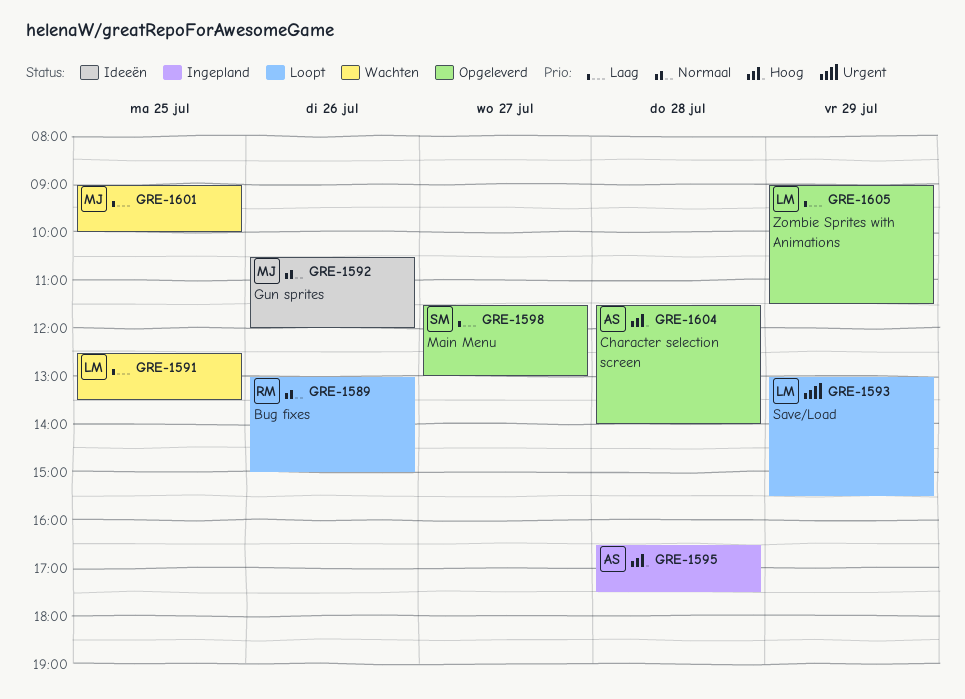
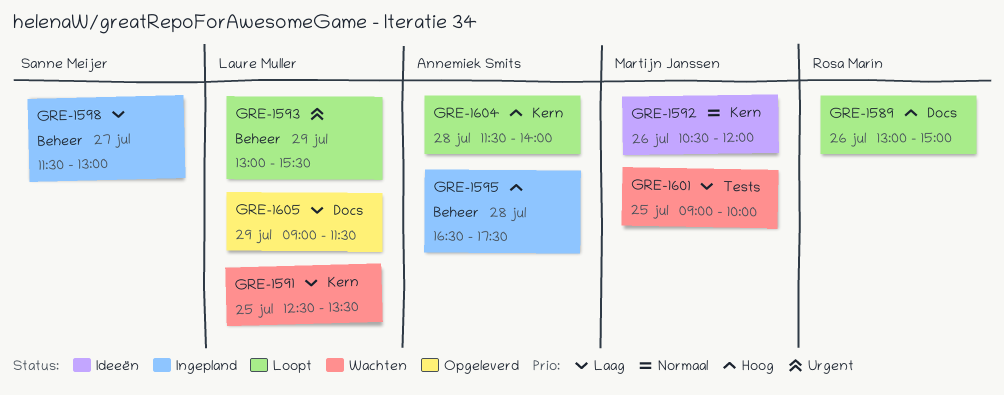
GRE-1589, priority: Normaal -> Hoog
GRE-1598, status: Opgeleverd -> Ingepland
GRE-1604, status: Opgeleverd -> Loopt

